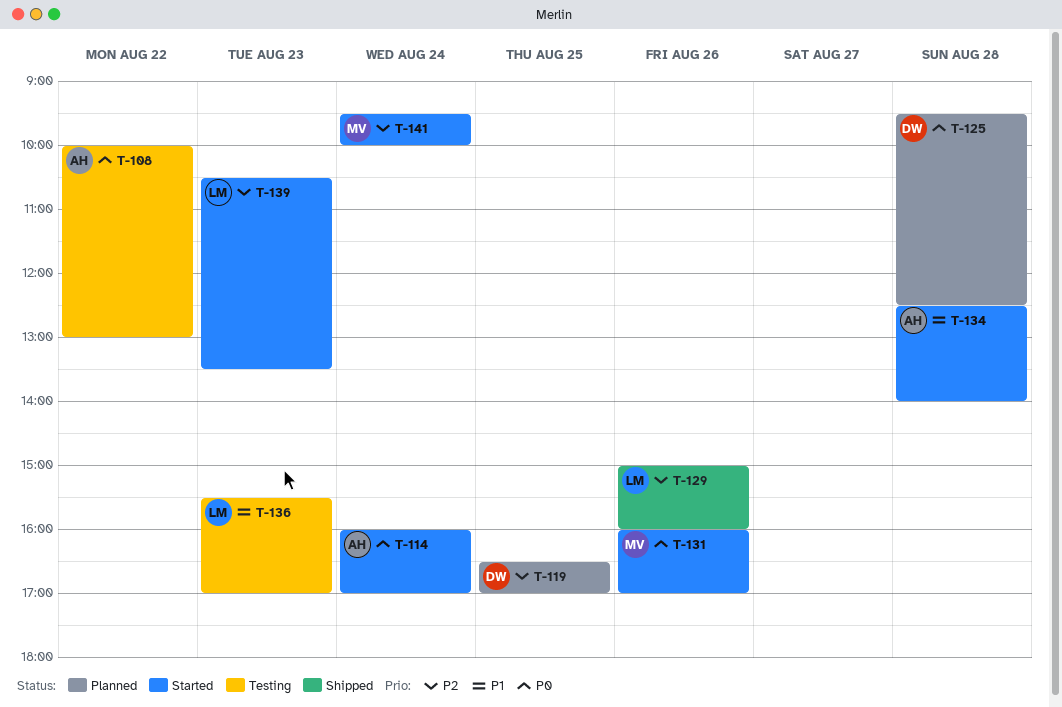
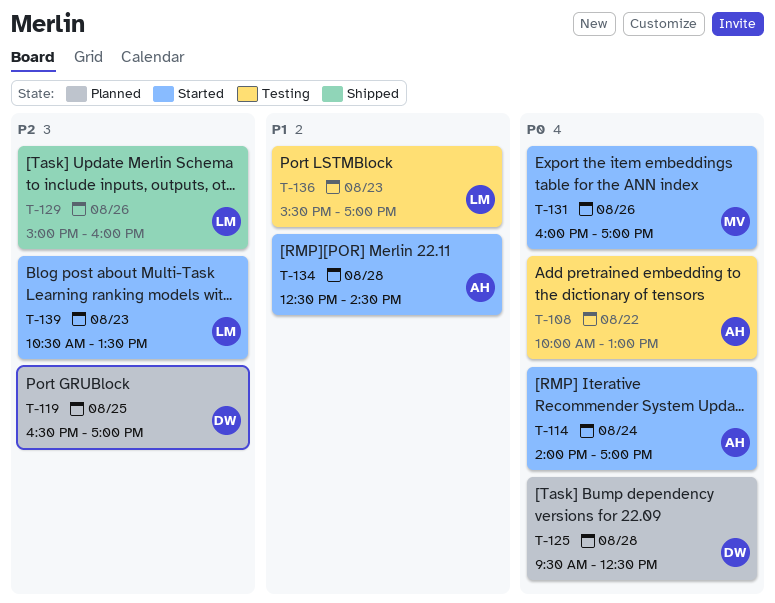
T-114, begins: 16:00 -> 14:00
T-134, ends: 14:00 -> 14:30
T-141: present -> none

